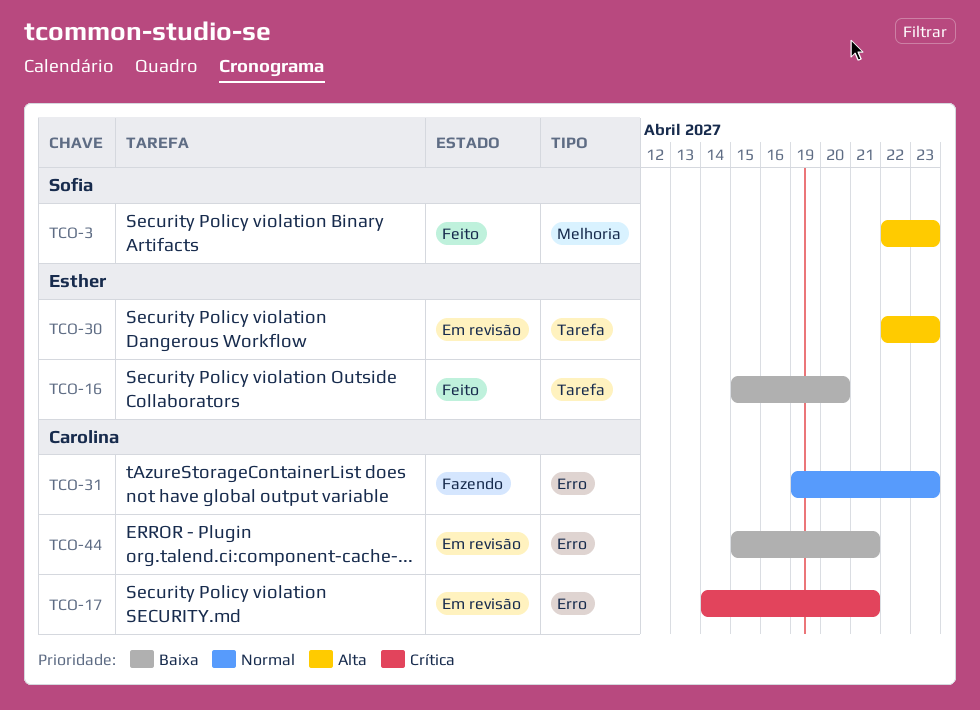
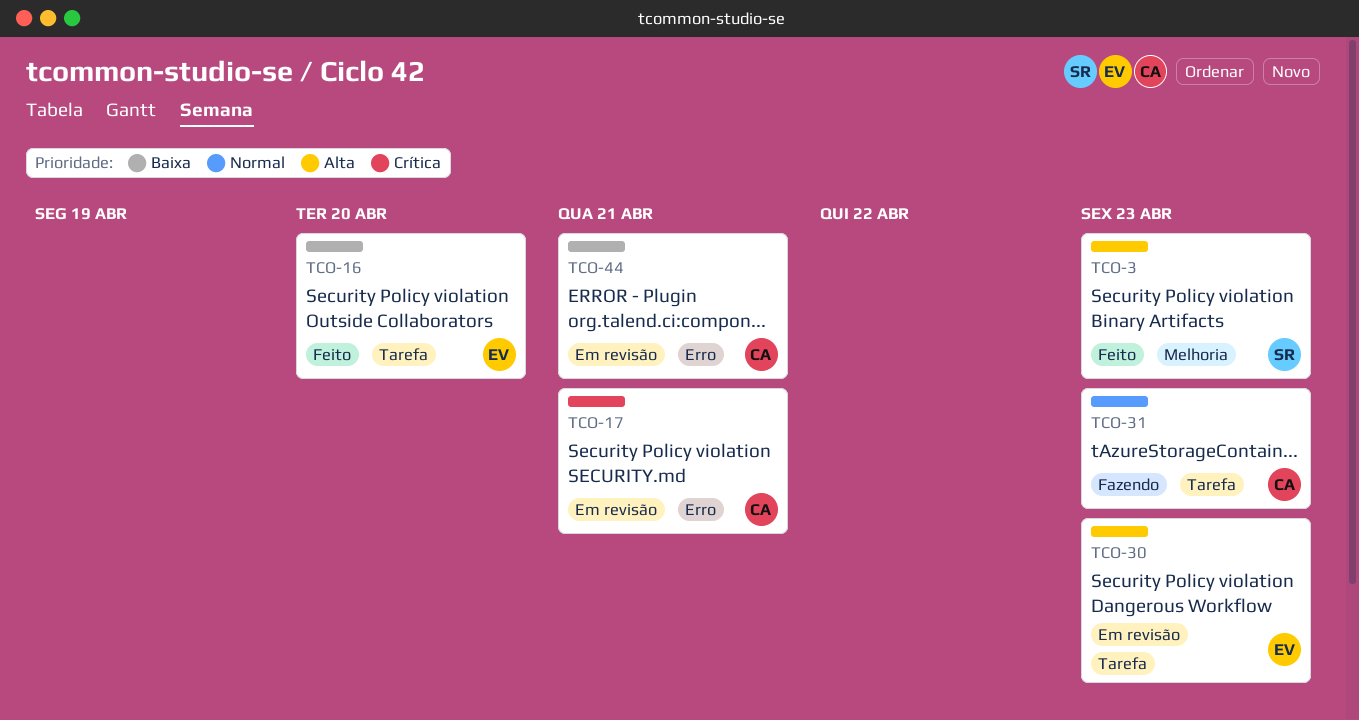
TCO-31, label: Erro -> Tarefa

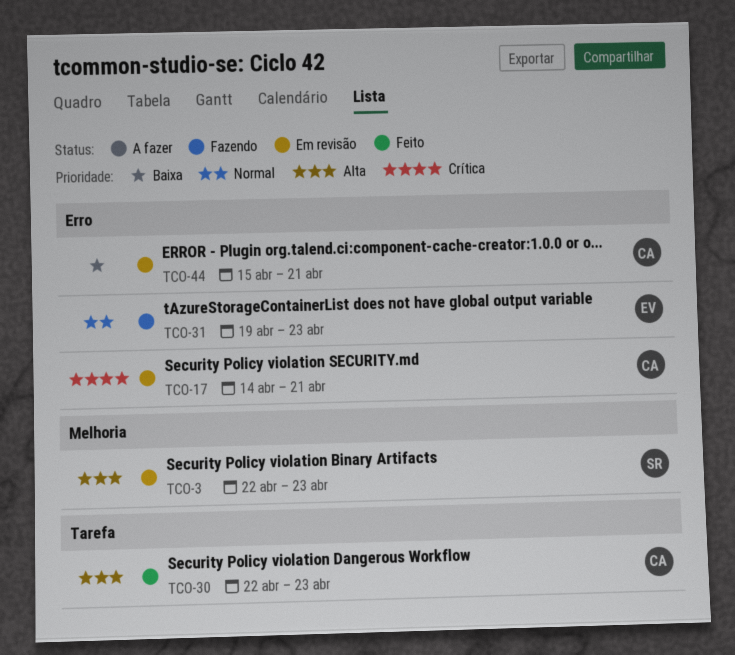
TCO-3, status: Feito -> Em revisão
TCO-16: present -> none
TCO-30, status: Em revisão -> Feito
TCO-30, owner: EV -> CA
TCO-31, owner: CA -> EV
TCO-31, label: Tarefa -> Erro

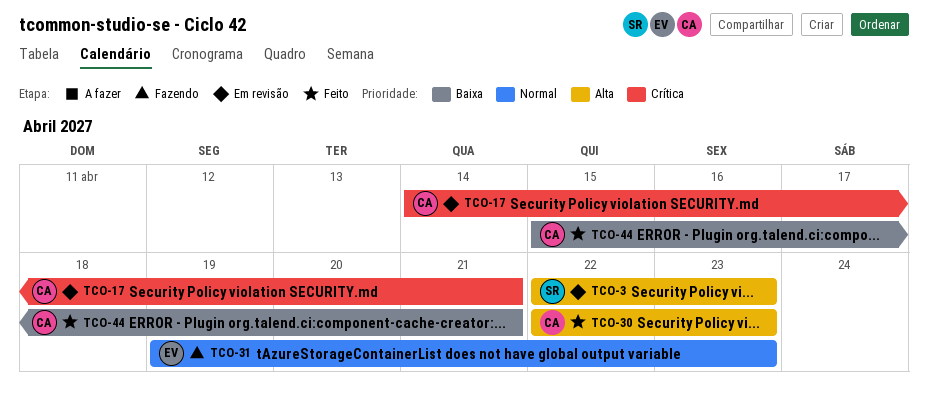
TCO-44, status: Em revisão -> Feito

